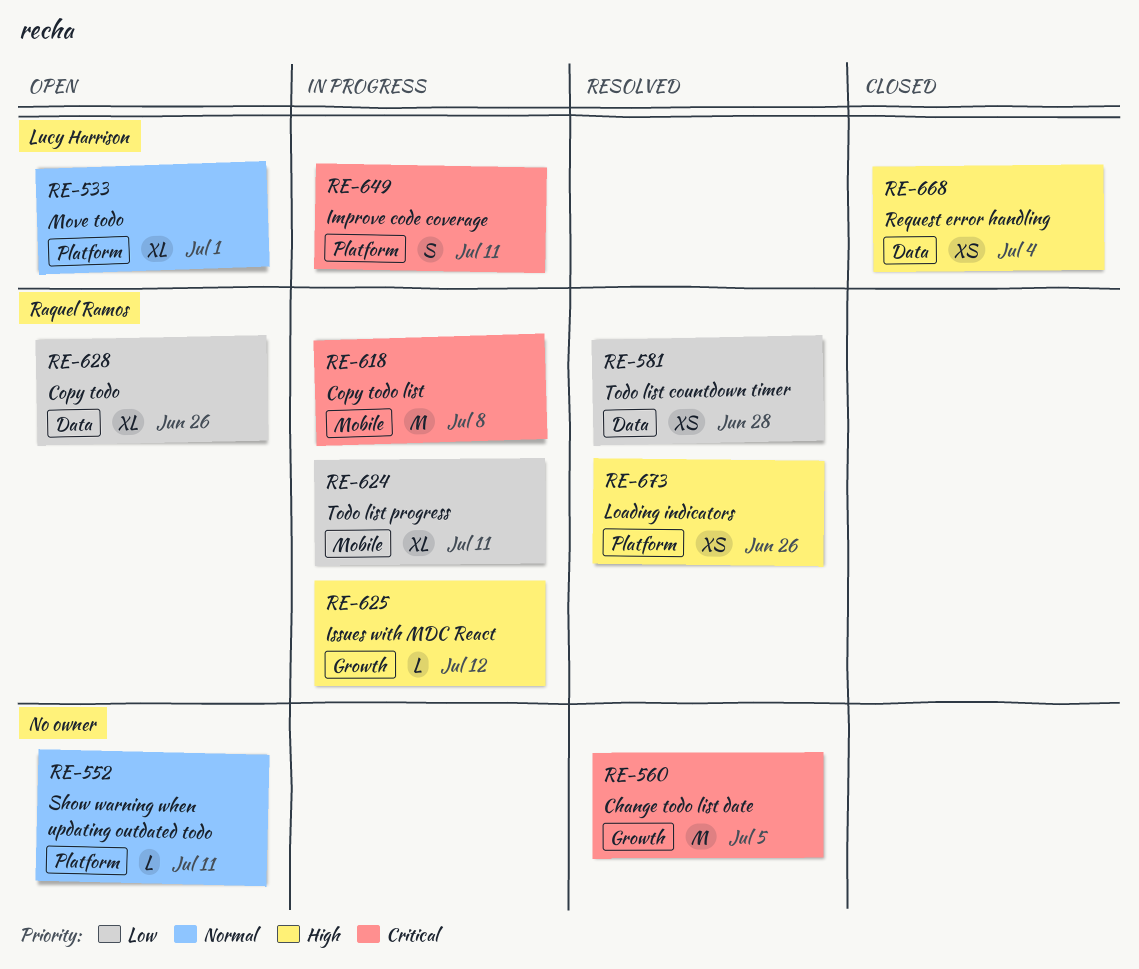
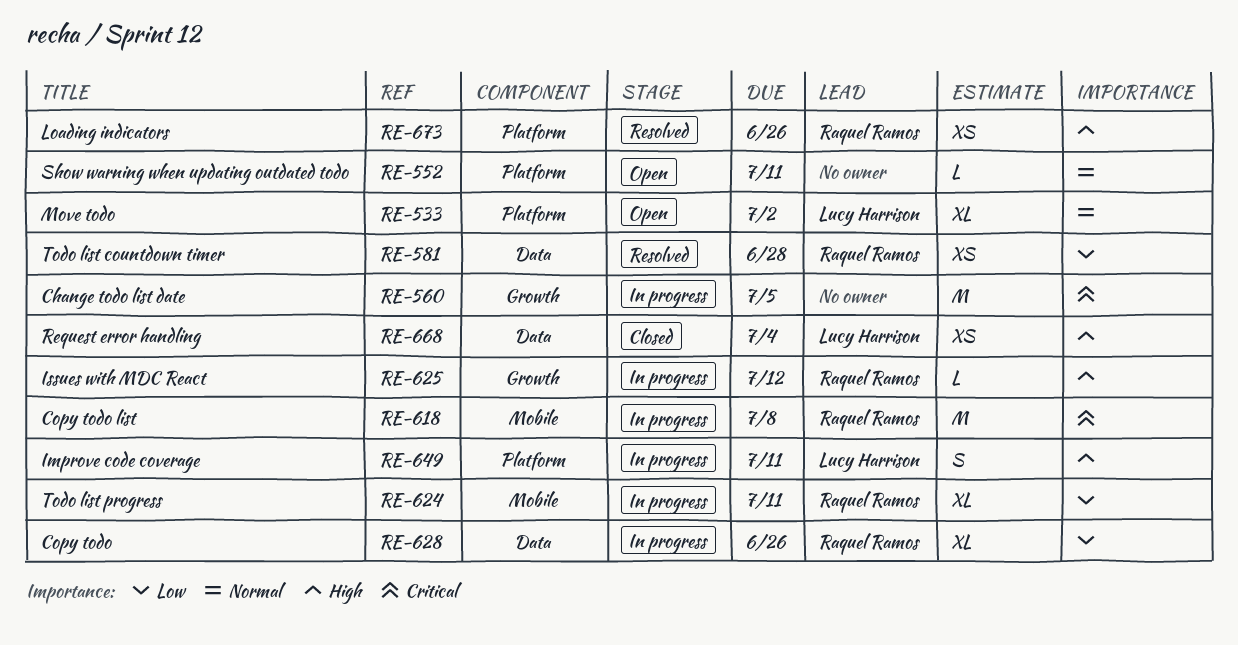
RE-533, due: Jul 1 -> Jul 2
RE-560, status: Resolved -> In progress
RE-628, status: Open -> In progress
RE-649, priority: Critical -> High

